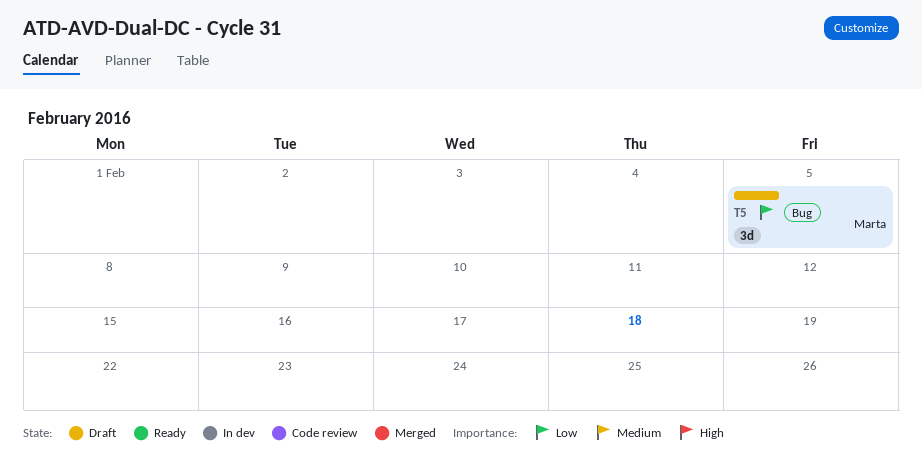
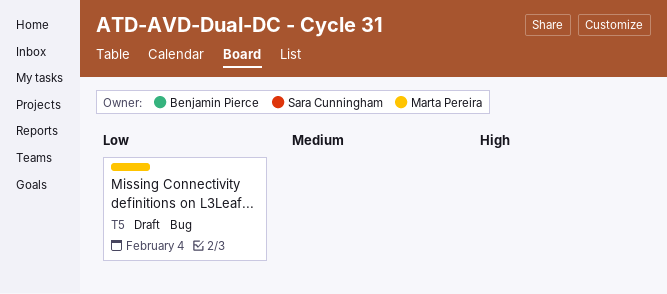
T5, due: Feb 5 -> Feb 4

